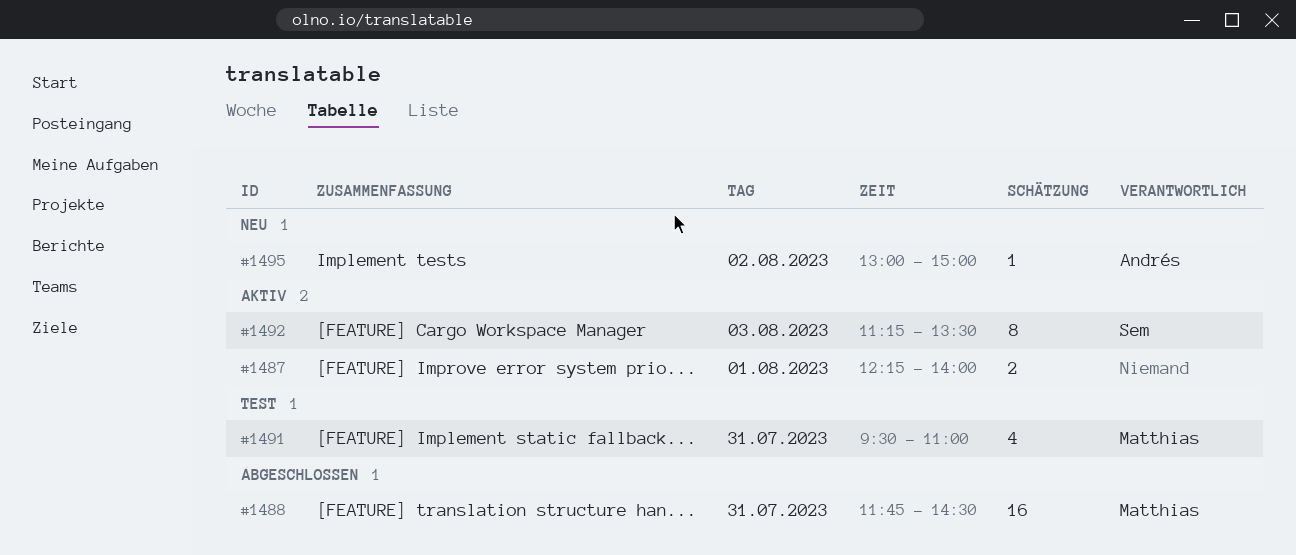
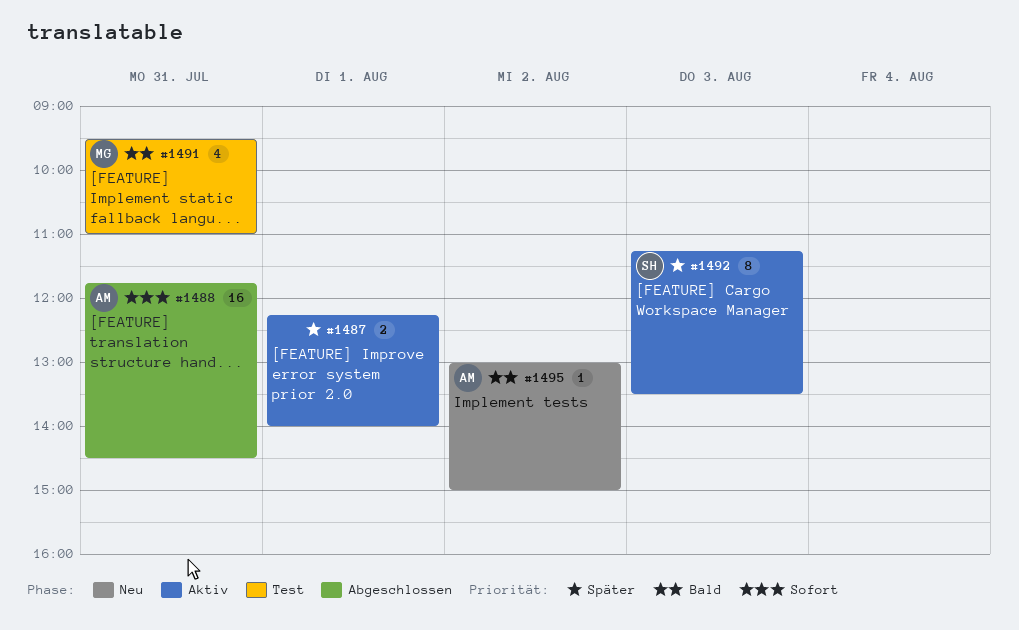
#1488, owner: Matthias -> Andrés

